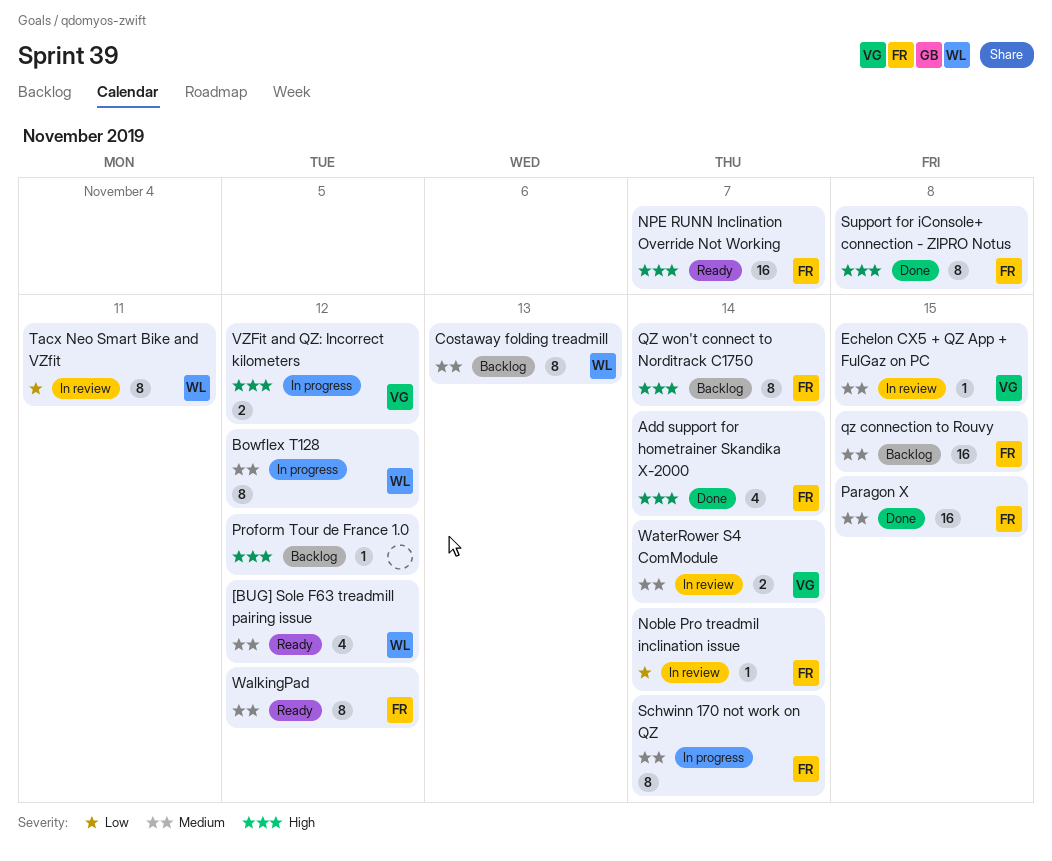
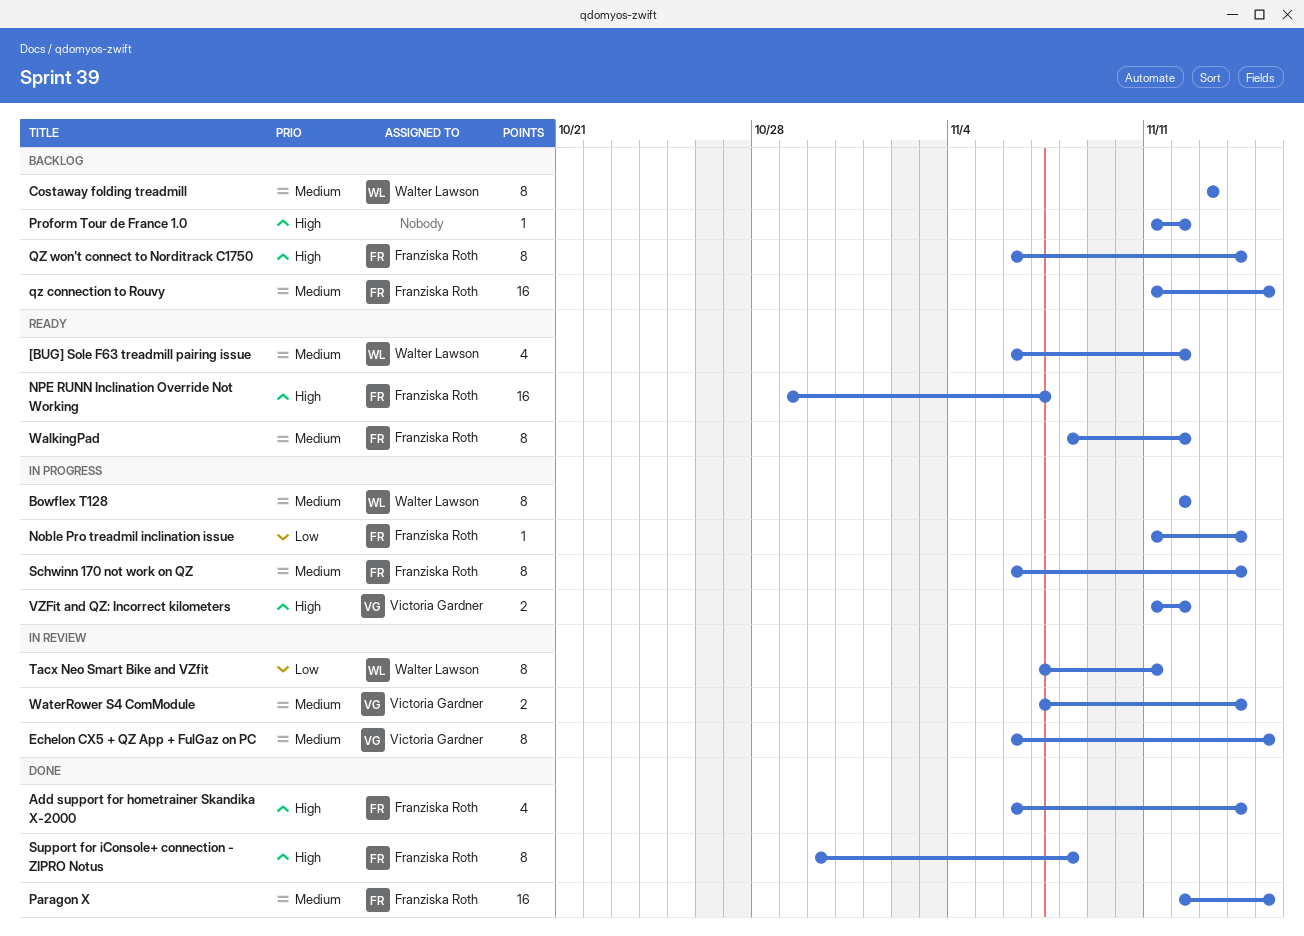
Echelon CX5 + QZ App + FulGaz on PC, estimate: 1 -> 8
Noble Pro treadmil inclination issue, status: In review -> In progress

